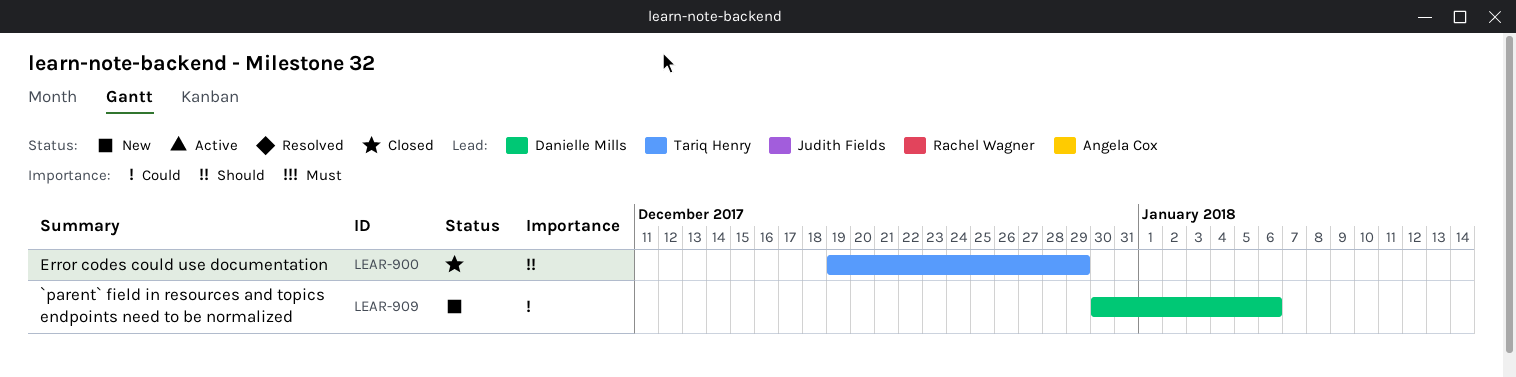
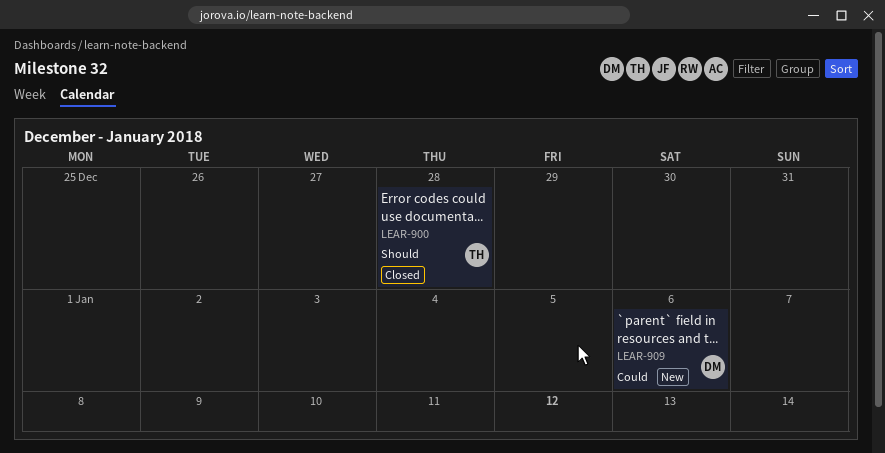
LEAR-900, due: Dec 29 -> Dec 28

